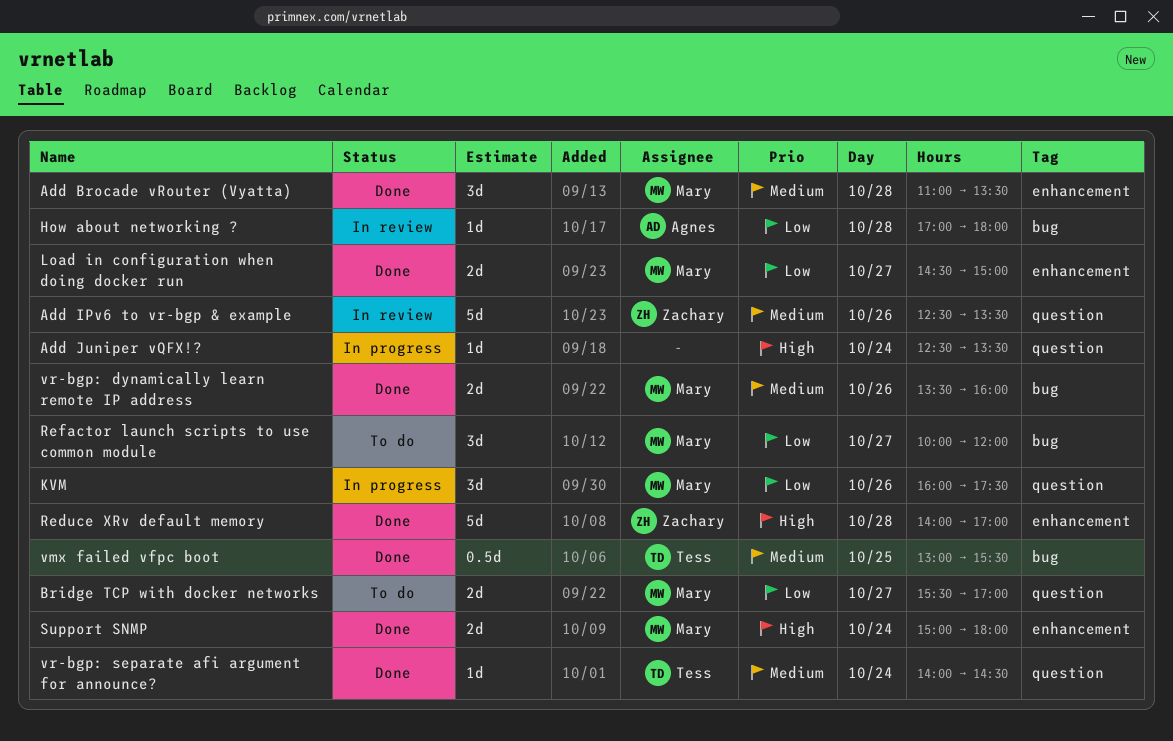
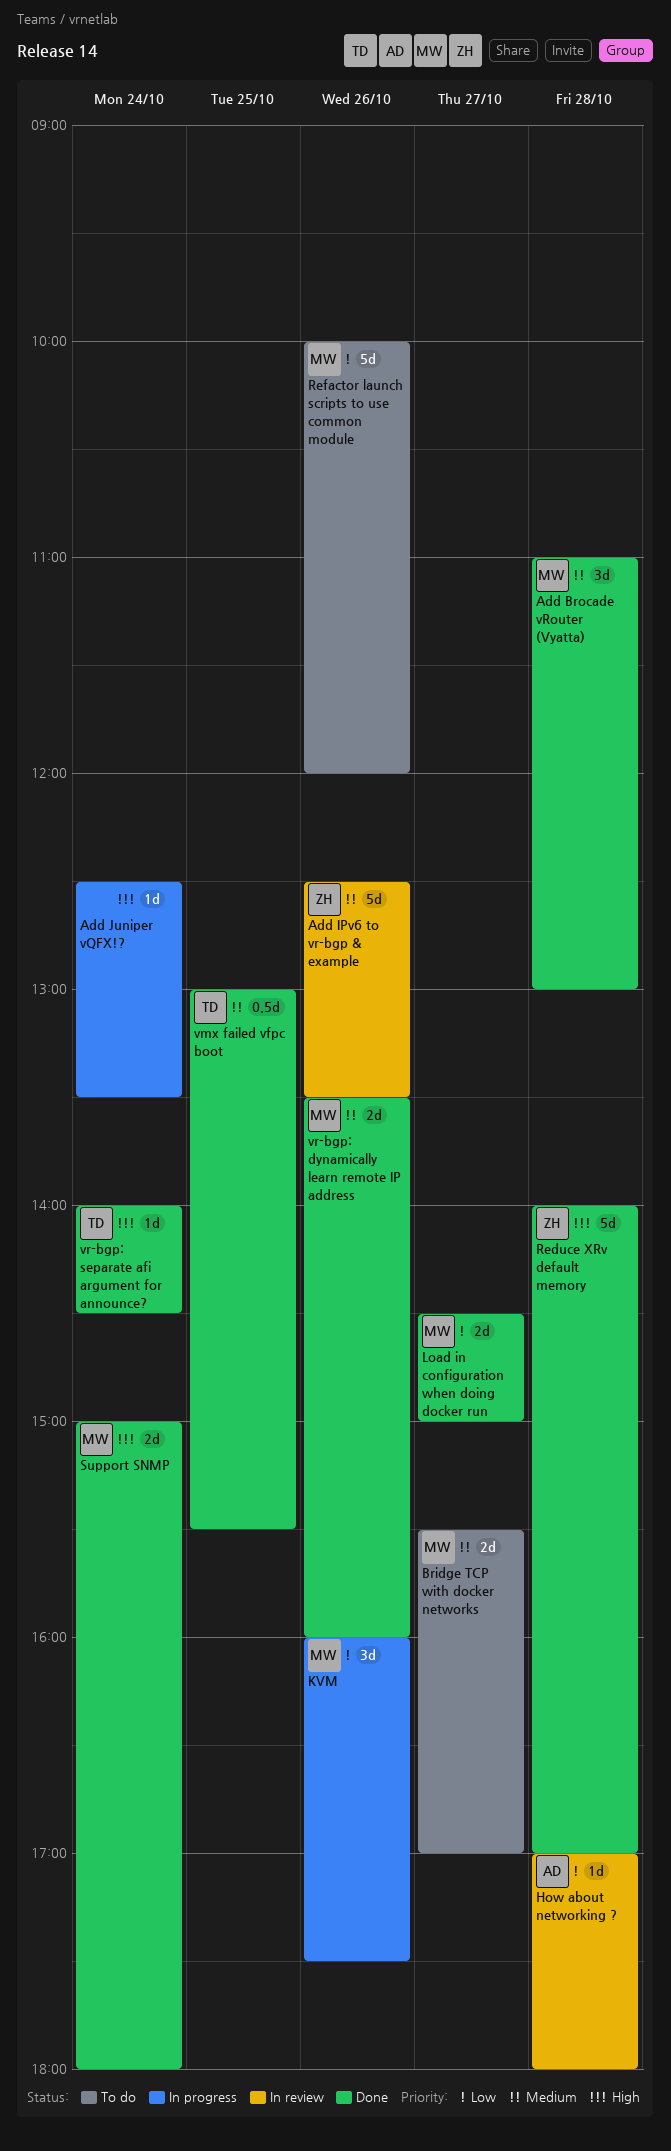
Add Brocade vRouter (Vyatta), ends: 13:30 -> 13:00
Bridge TCP with docker networks, priority: Low -> Medium
Refactor launch scripts to use common module, estimate: 3d -> 5d
Refactor launch scripts to use common module, day: Oct 27 -> Oct 26
vr-bgp: separate afi argument for announce?, priority: Medium -> High

